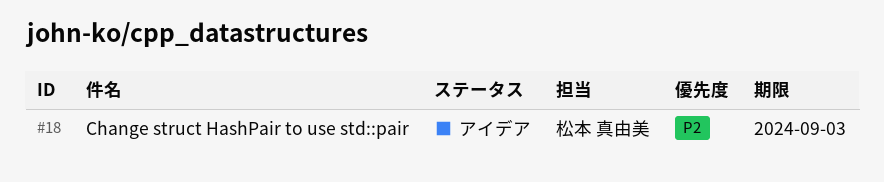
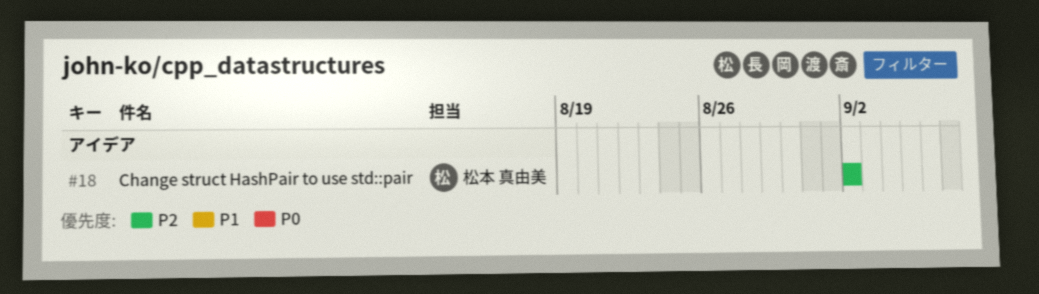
#18, due: Sep 3 -> Sep 2

